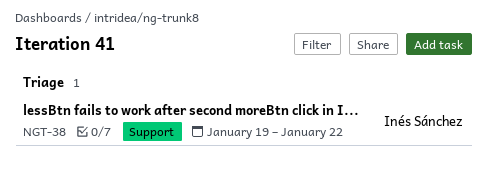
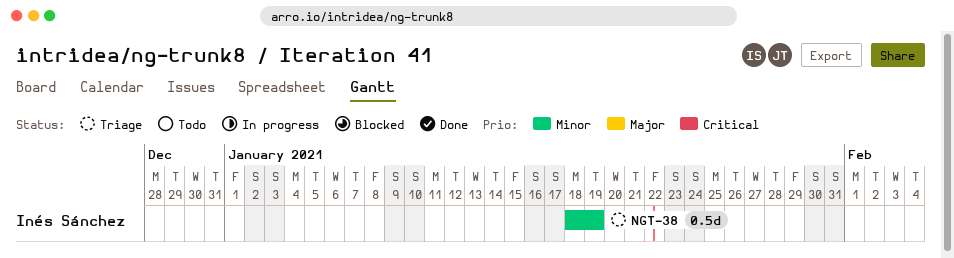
NGT-38, start: Jan 19 -> Jan 18
NGT-38, due: Jan 22 -> Jan 19

